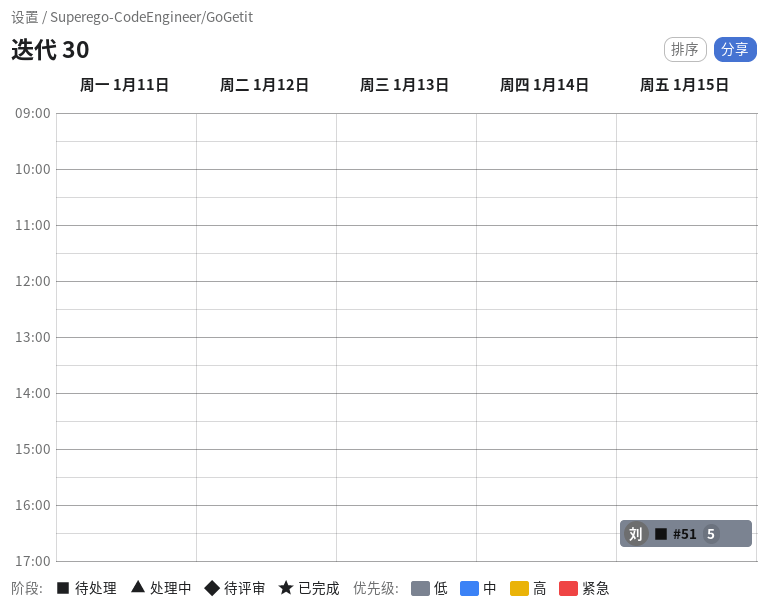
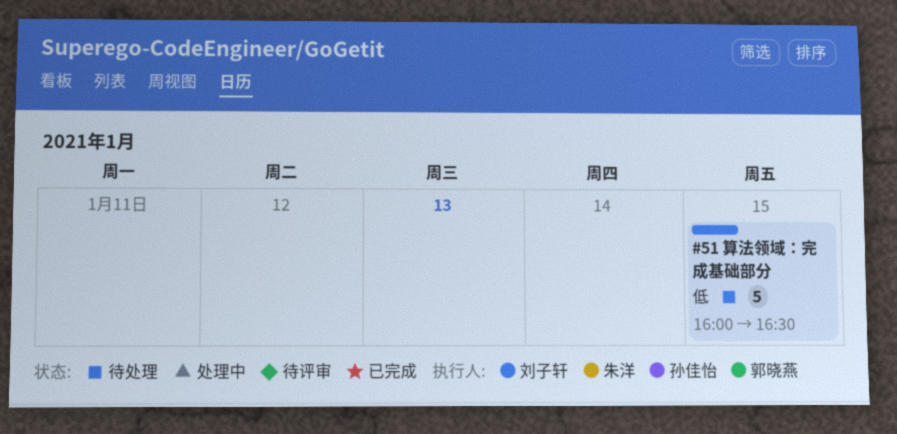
#51, begins: 16:15 -> 16:00
#51, ends: 16:45 -> 16:30

